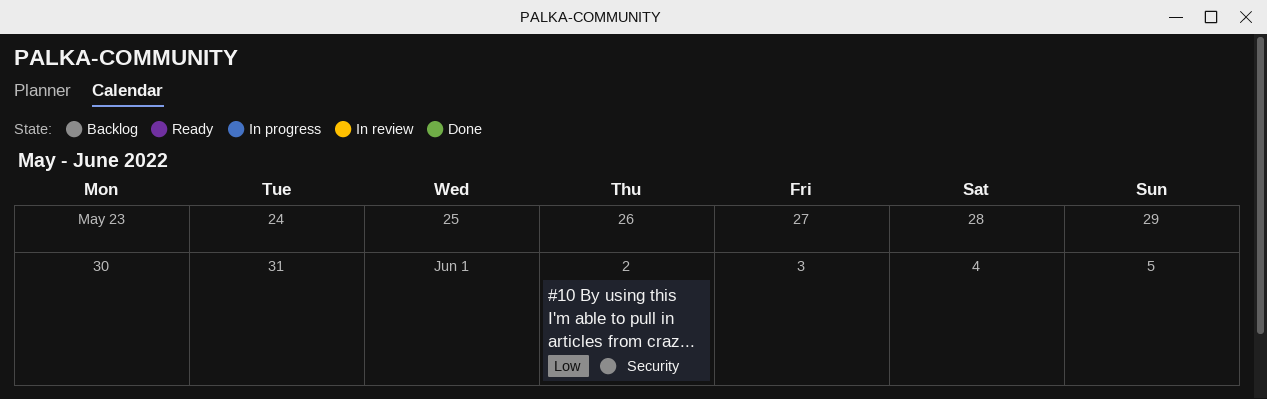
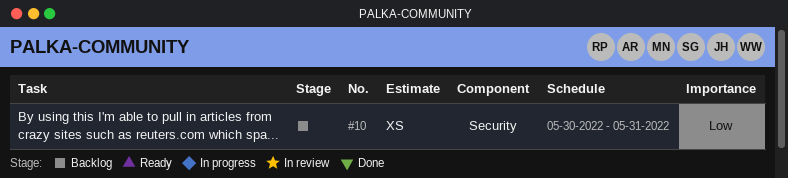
#10, due: Jun 2 -> May 31

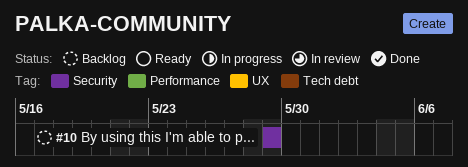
#10, start: May 30 -> May 29
#10, due: May 31 -> May 29

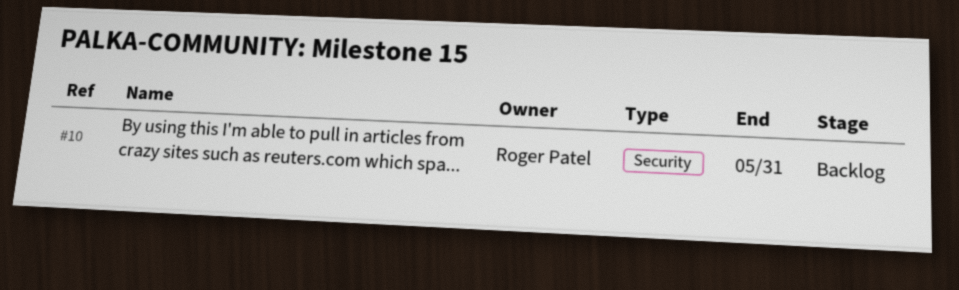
#10, due: May 29 -> May 31

